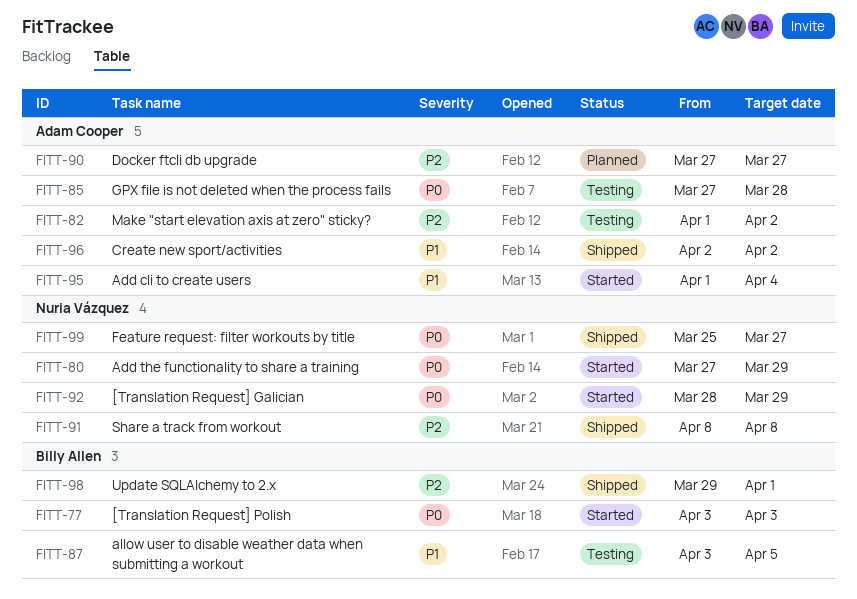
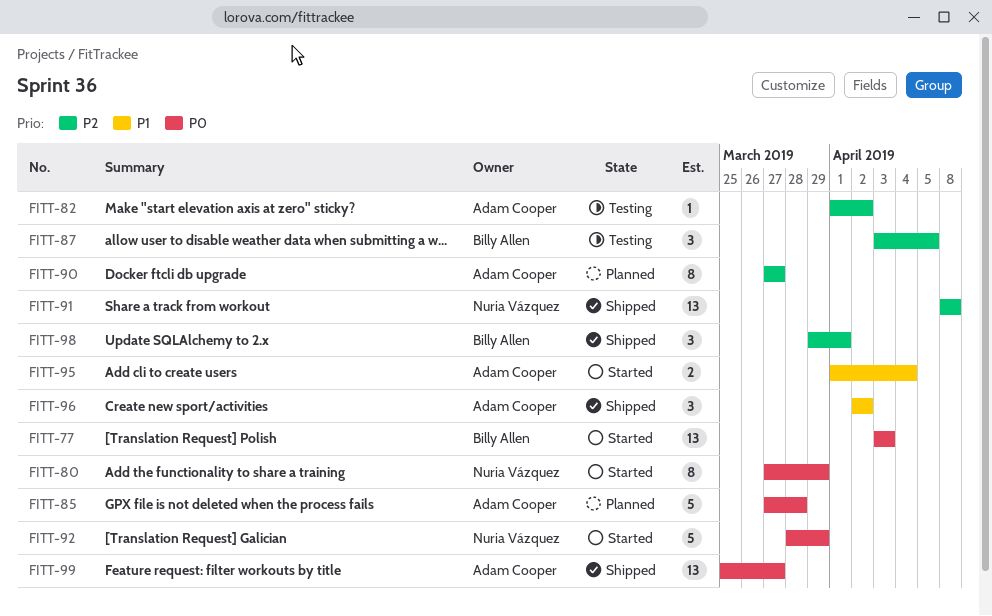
FITT-85, status: Testing -> Planned
FITT-87, priority: P1 -> P2
FITT-99, owner: Nuria Vázquez -> Adam Cooper

